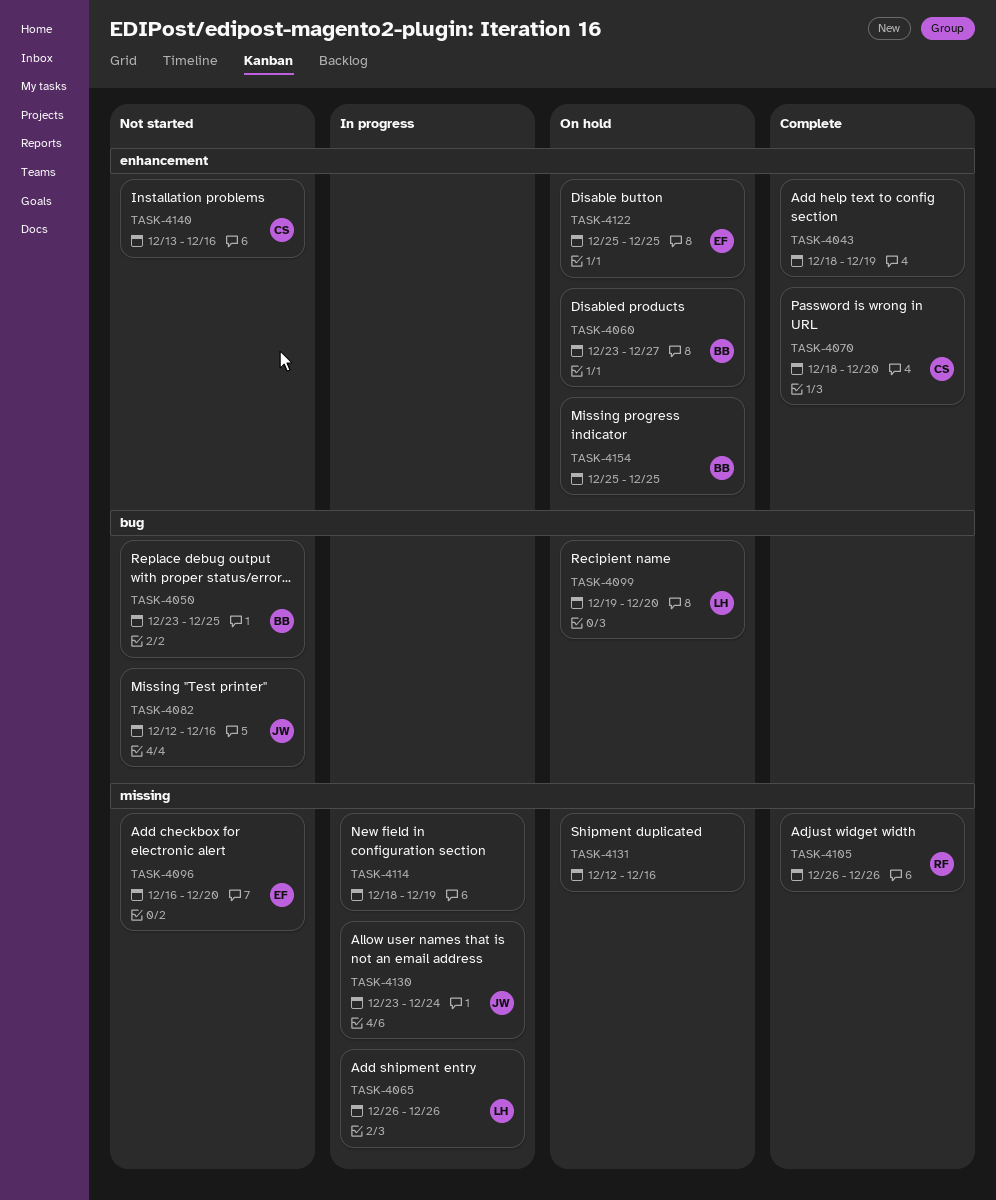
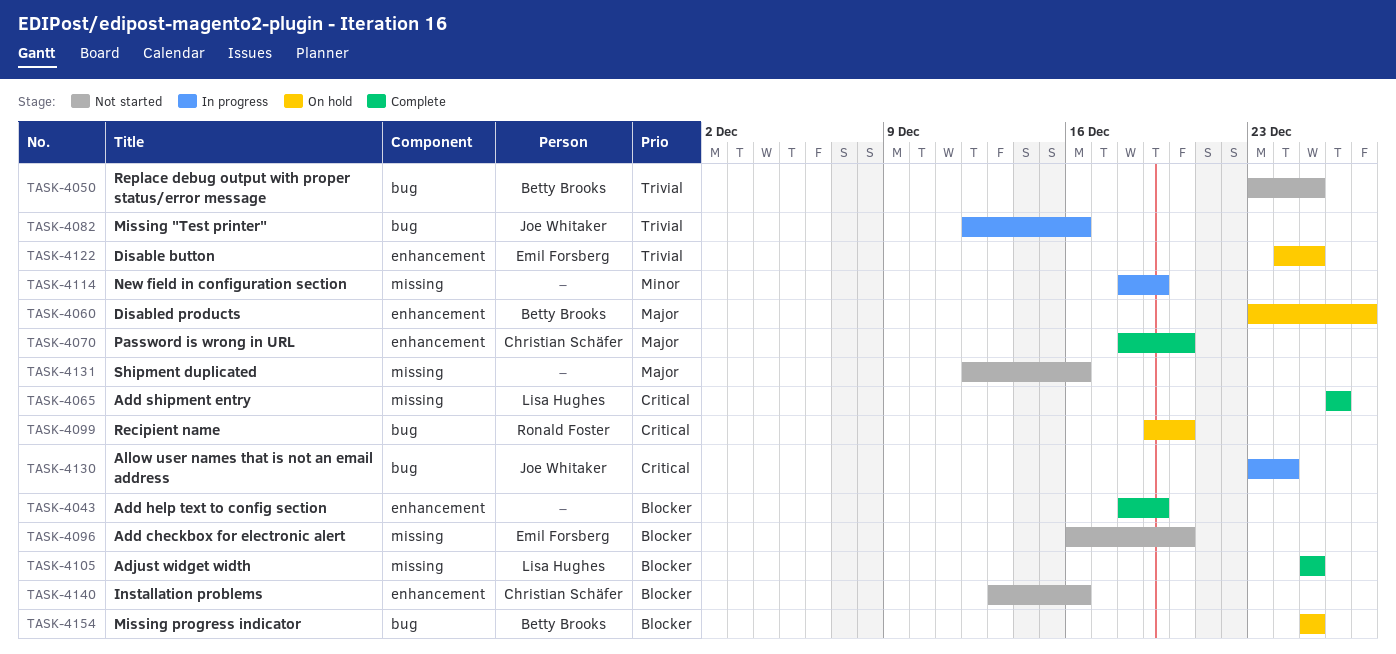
TASK-4065, status: In progress -> Complete
TASK-4082, status: Not started -> In progress
TASK-4099, owner: Lisa Hughes -> Ronald Foster
TASK-4105, owner: Ronald Foster -> Lisa Hughes
TASK-4105, start: Dec 26 -> Dec 25
TASK-4105, due: Dec 26 -> Dec 25
TASK-4122, start: Dec 25 -> Dec 24
TASK-4130, label: missing -> bug
TASK-4131, status: On hold -> Not started
TASK-4154, label: enhancement -> bug

